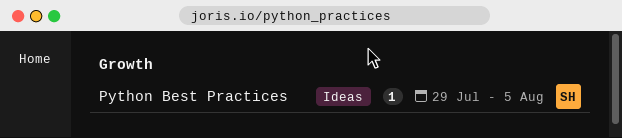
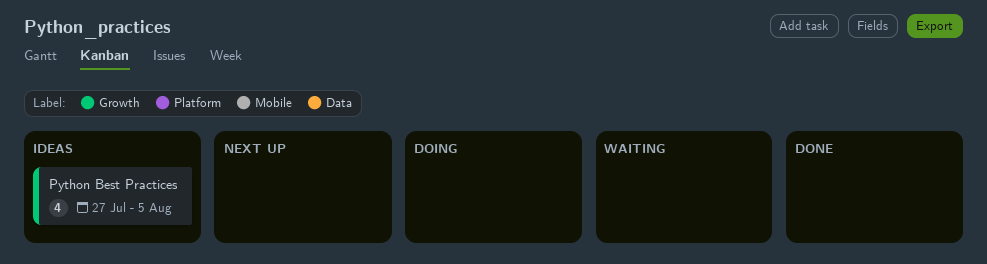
Python Best Practices, estimate: 1 -> 4
Python Best Practices, start: Jul 29 -> Jul 27

